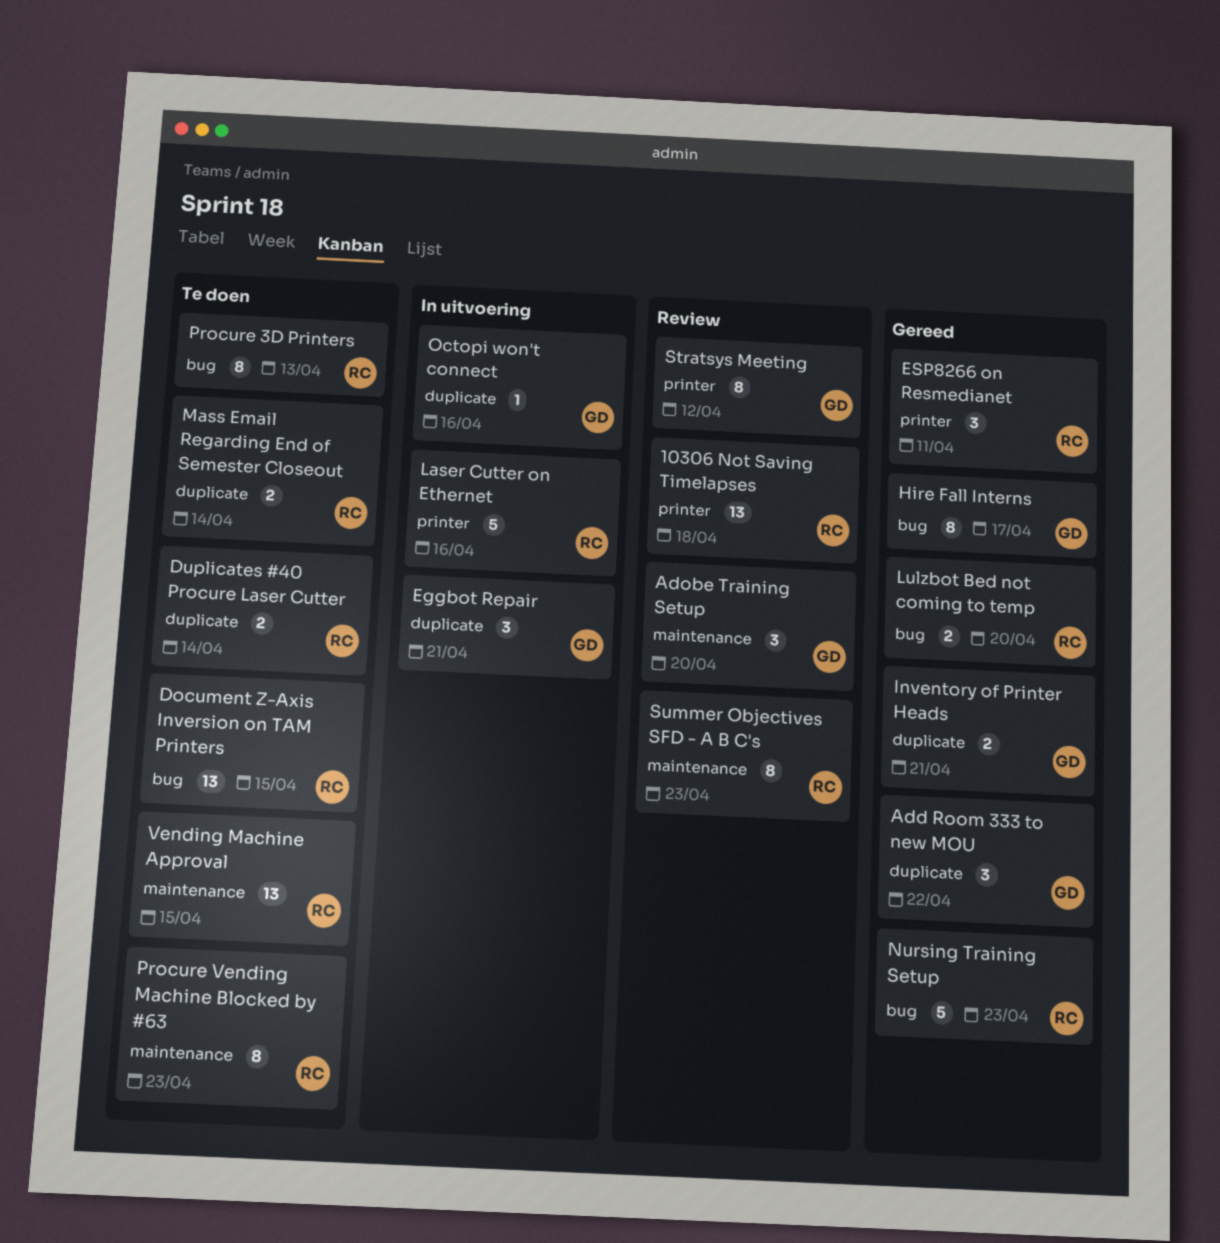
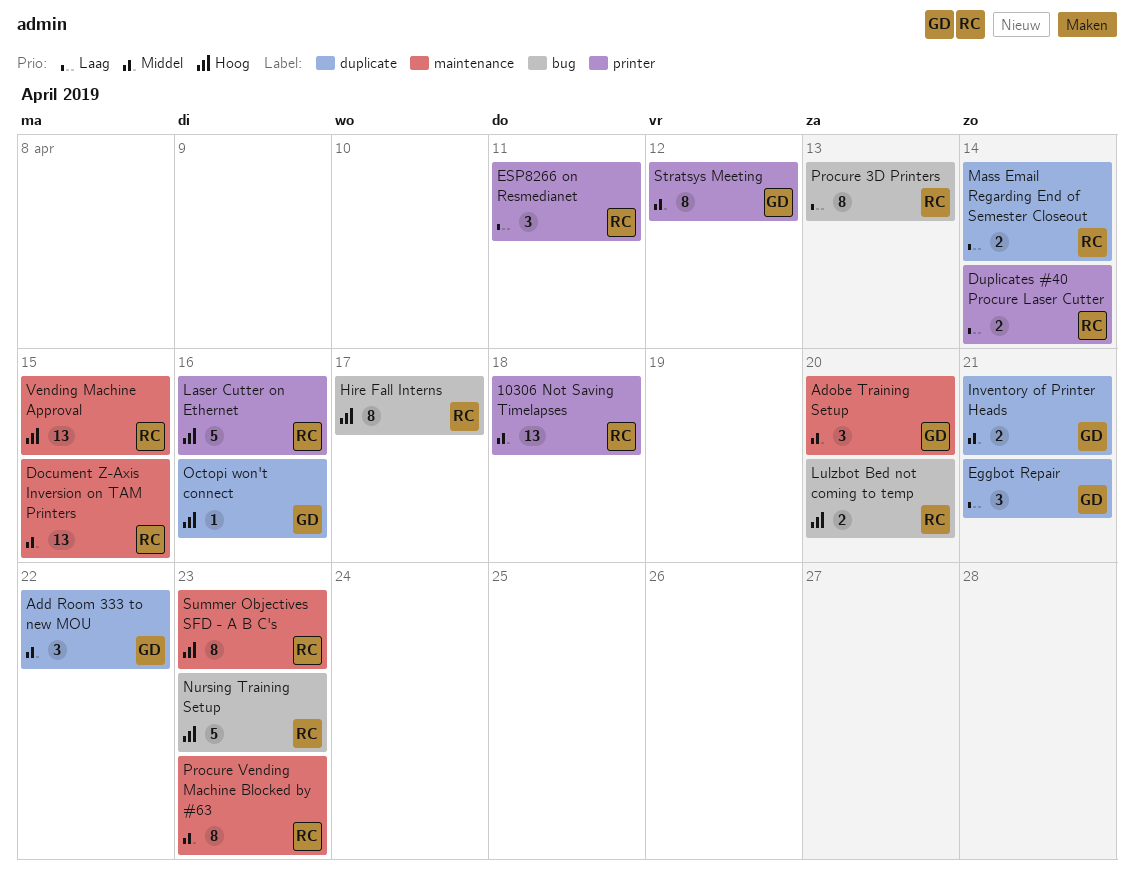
Document Z-Axis Inversion on TAM Printers, label: bug -> maintenance
Duplicates #40 Procure Laser Cutter, label: duplicate -> printer
Hire Fall Interns, owner: GD -> RC

